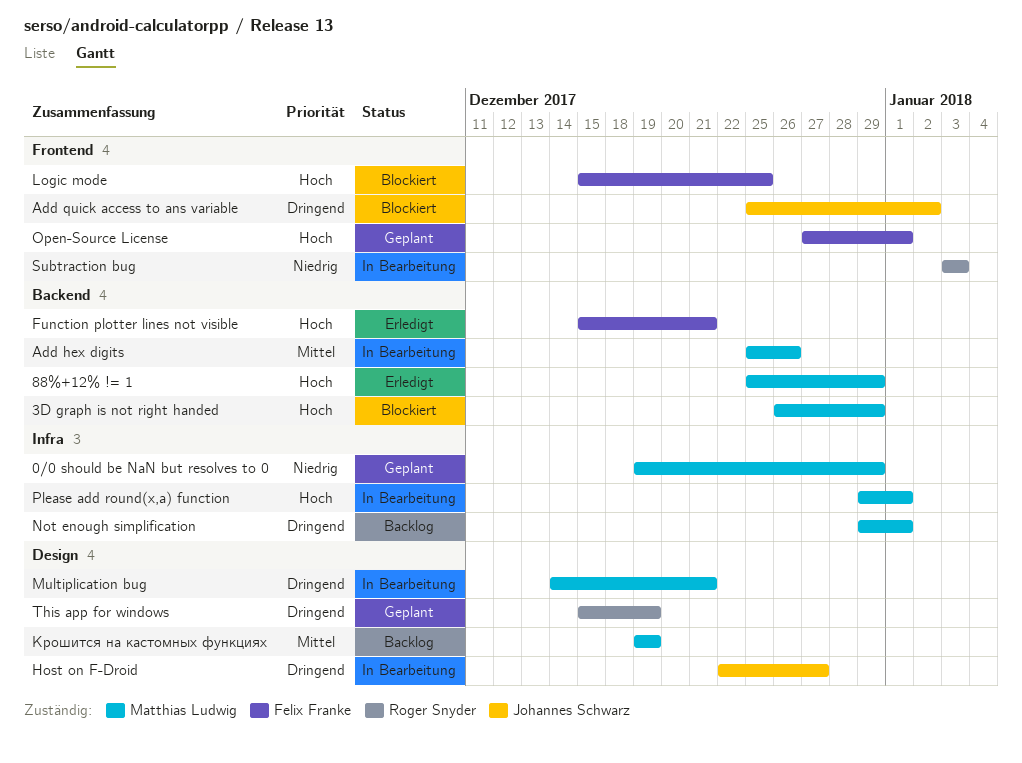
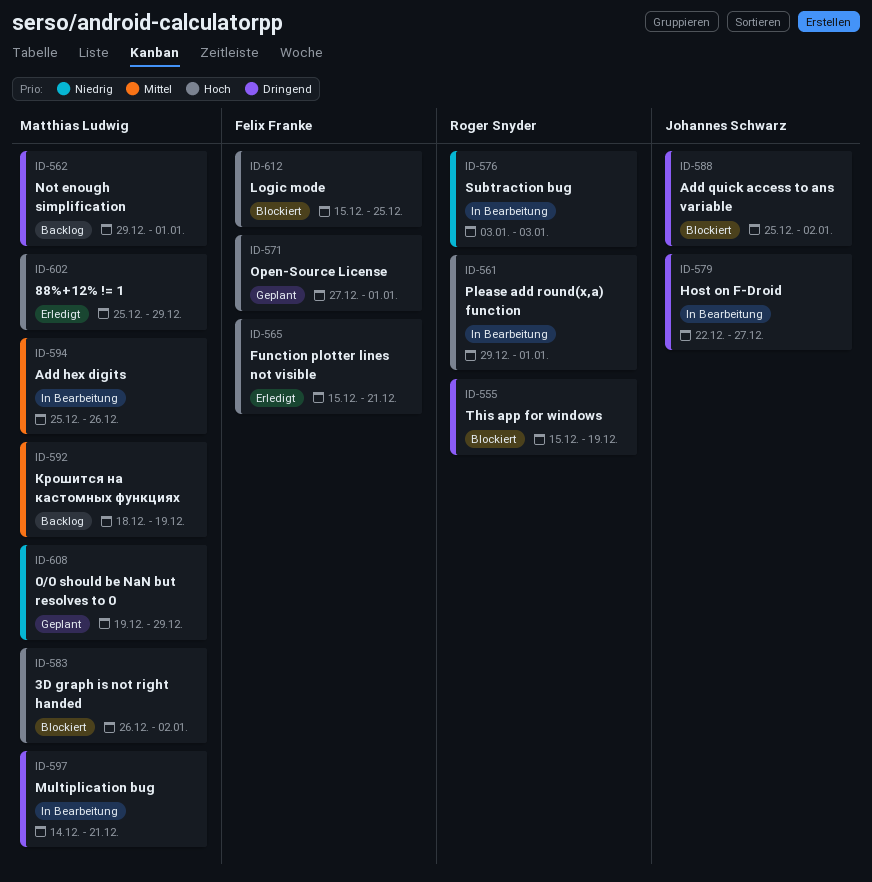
3D graph is not right handed, due: Dec 29 -> Jan 2
Please add round(x,a) function, owner: Matthias Ludwig -> Roger Snyder
This app for windows, status: Geplant -> Blockiert
Крошится на кастомных функциях, start: Dec 19 -> Dec 18

